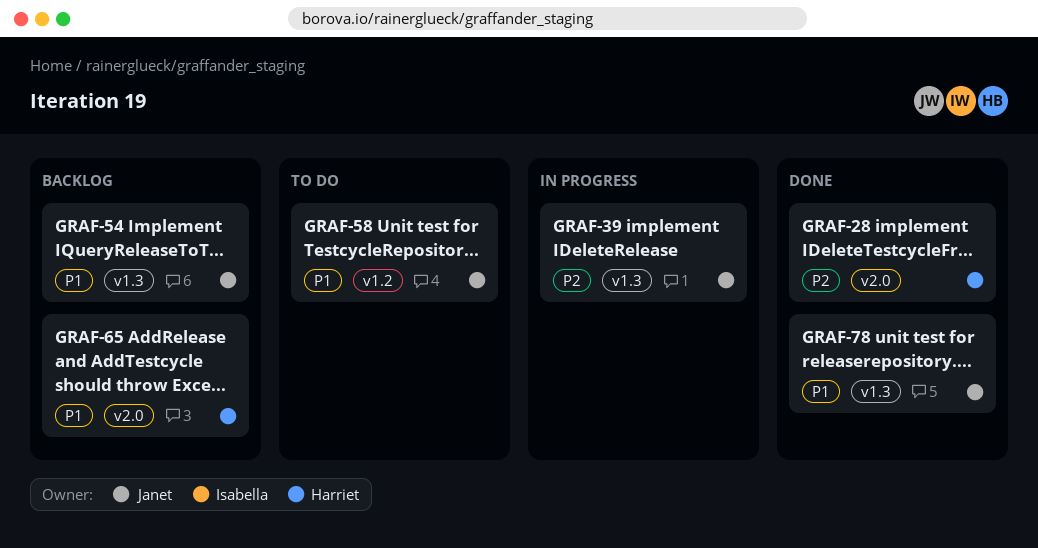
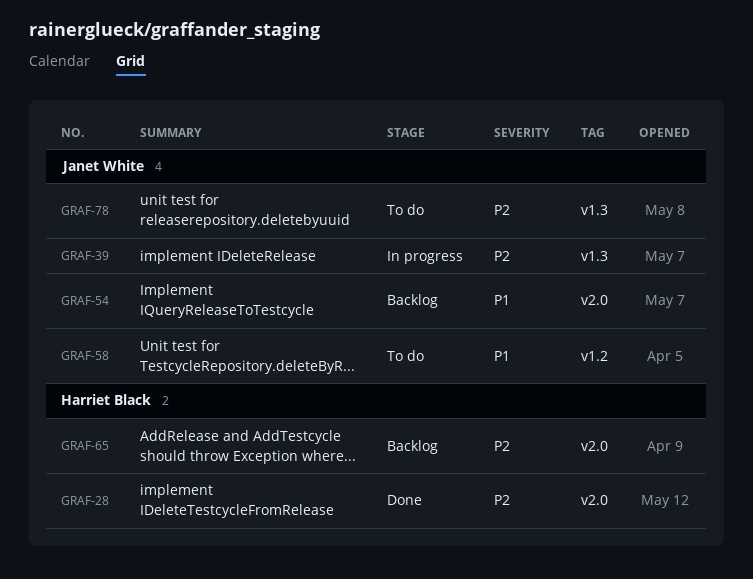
GRAF-54, label: v1.3 -> v2.0
GRAF-65, priority: P1 -> P2
GRAF-78, status: Done -> To do
GRAF-78, priority: P1 -> P2

